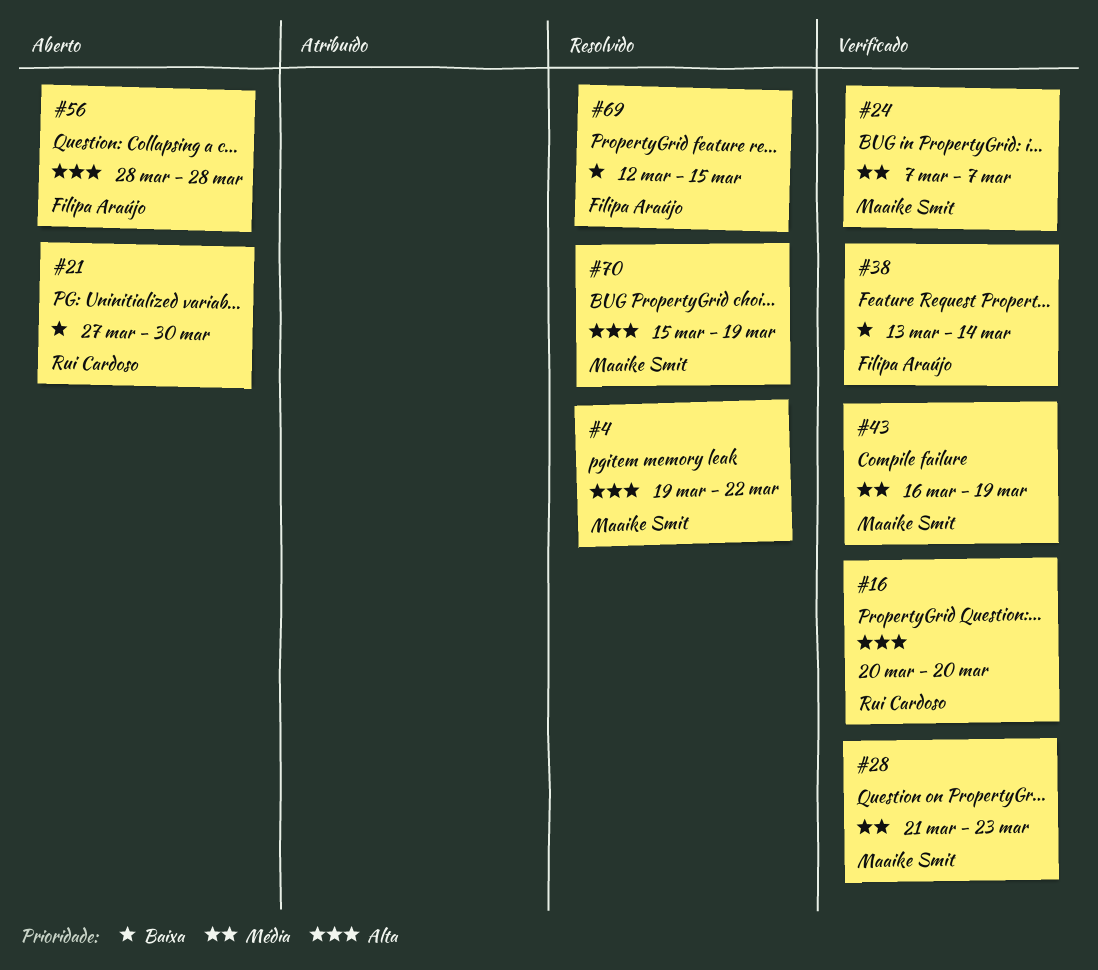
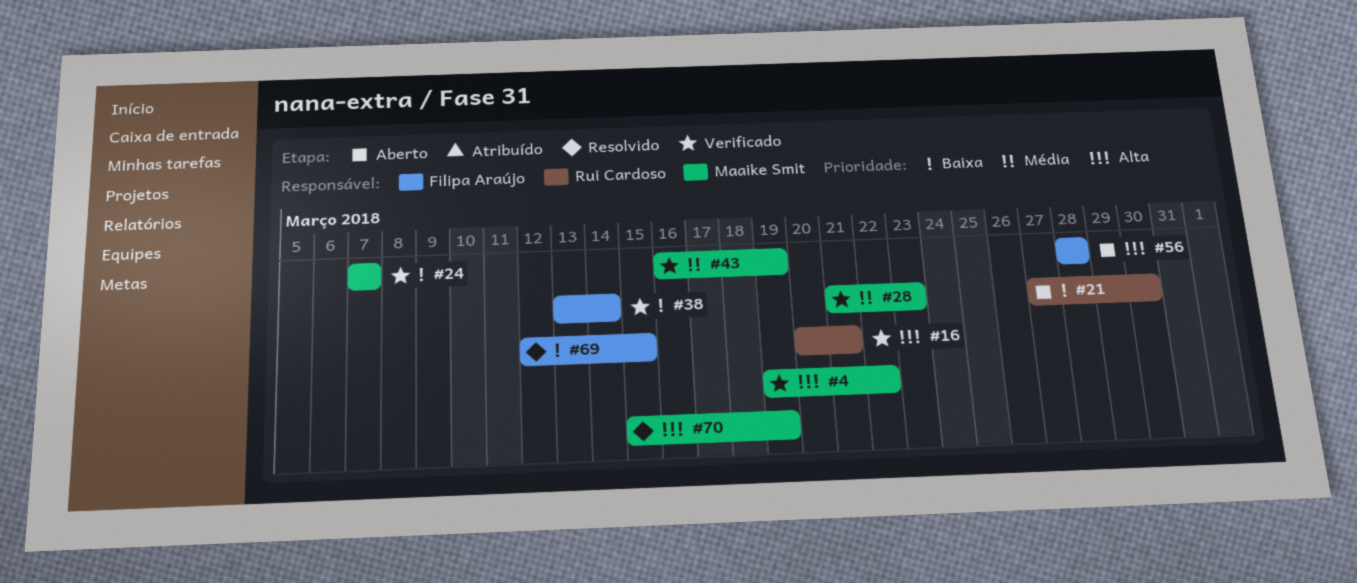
#4, status: Resolvido -> Verificado
#16, due: Mar 20 -> Mar 21
#24, priority: Média -> Baixa

